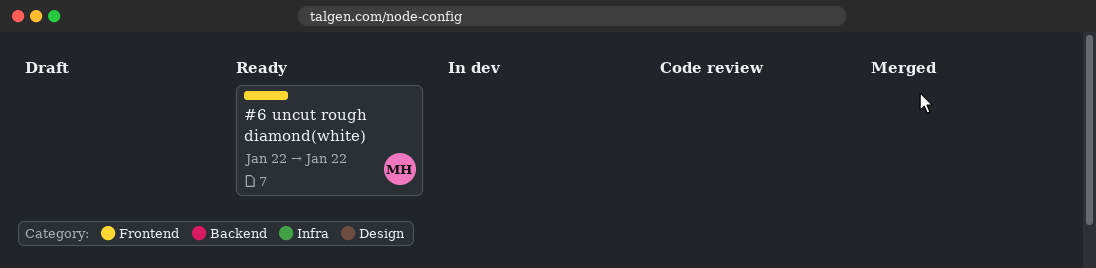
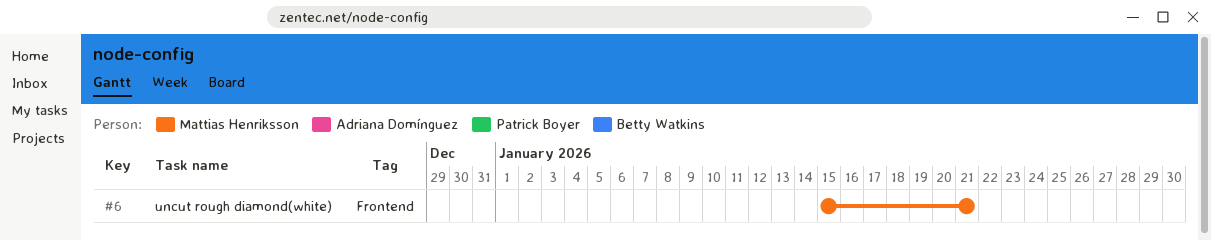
#6, start: Jan 22 -> Jan 15
#6, due: Jan 22 -> Jan 21

